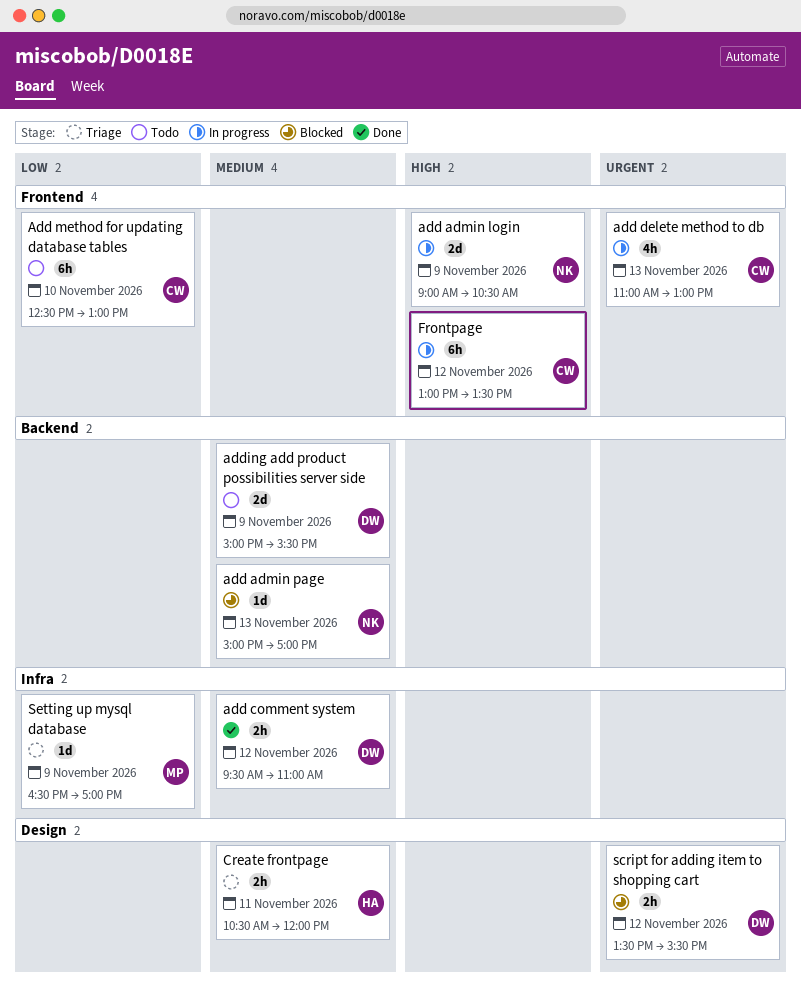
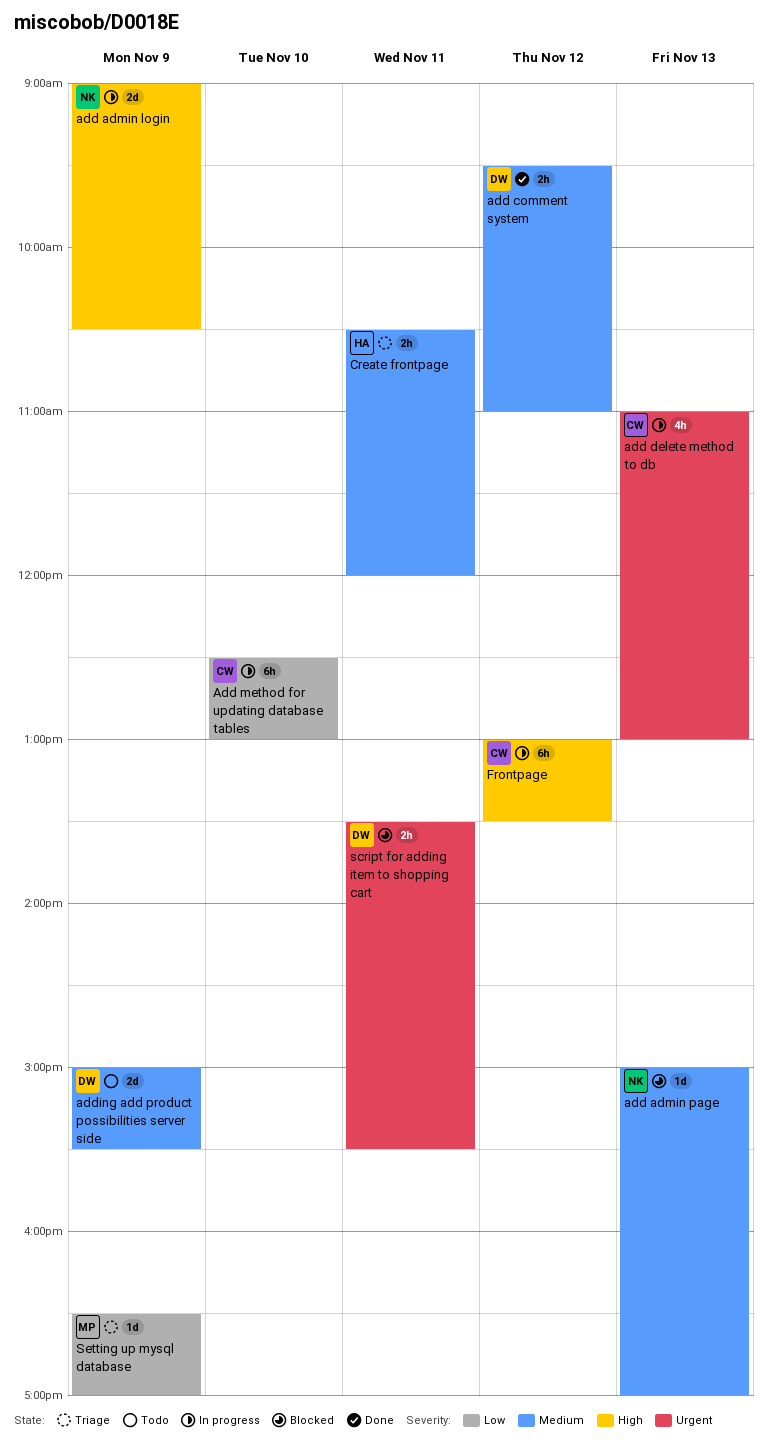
Add method for updating database tables, status: Todo -> In progress
script for adding item to shopping cart, day: Nov 12 -> Nov 11

